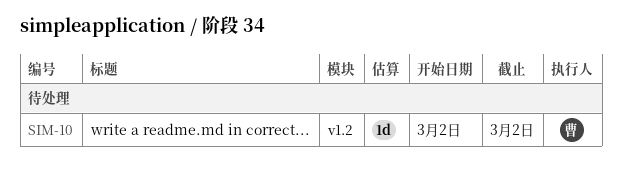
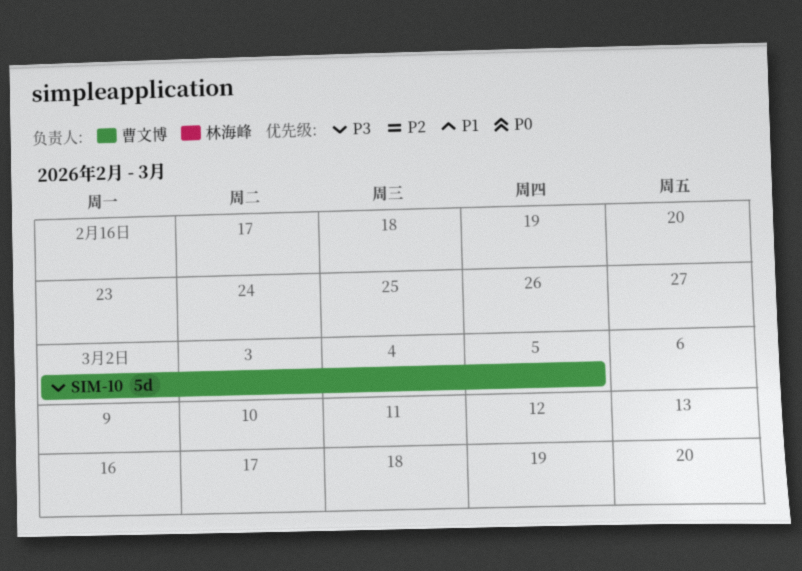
SIM-10, estimate: 1d -> 5d
SIM-10, due: Mar 2 -> Mar 5

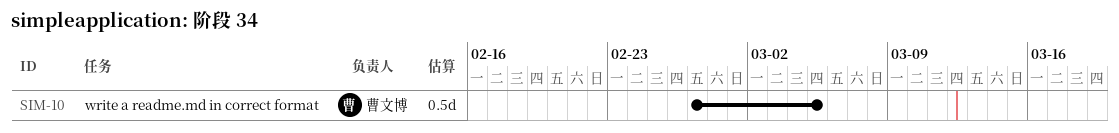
SIM-10, estimate: 5d -> 0.5d
SIM-10, start: Mar 2 -> Feb 27

